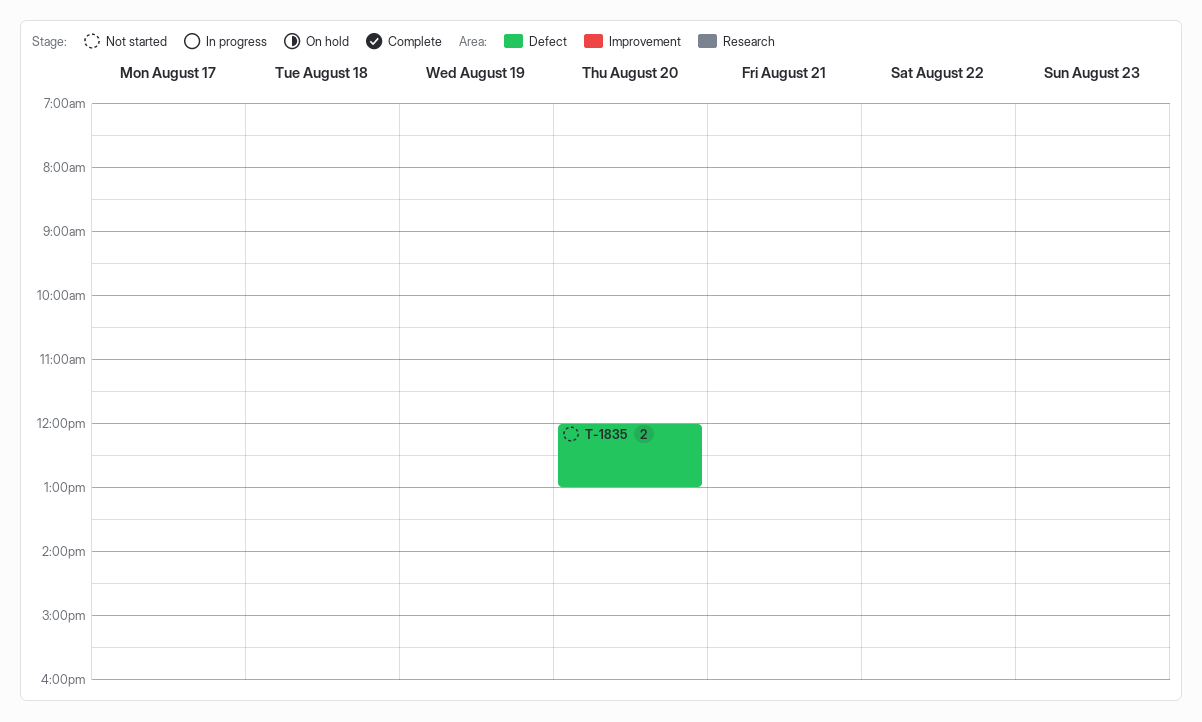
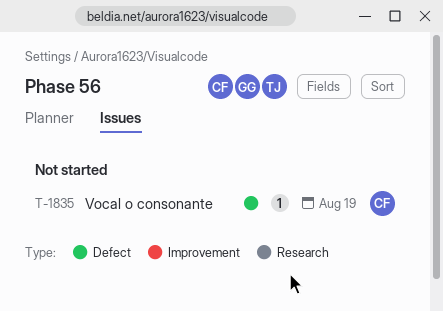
T-1835, estimate: 2 -> 1
T-1835, day: Aug 20 -> Aug 19

